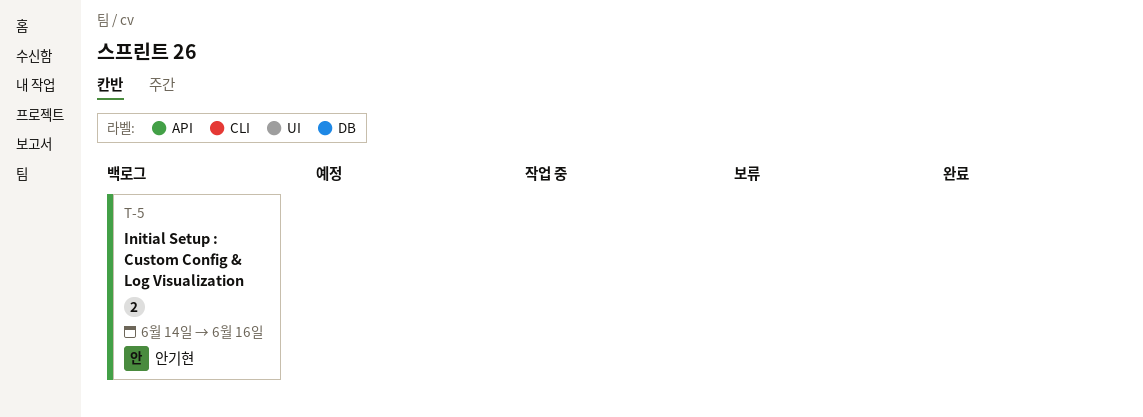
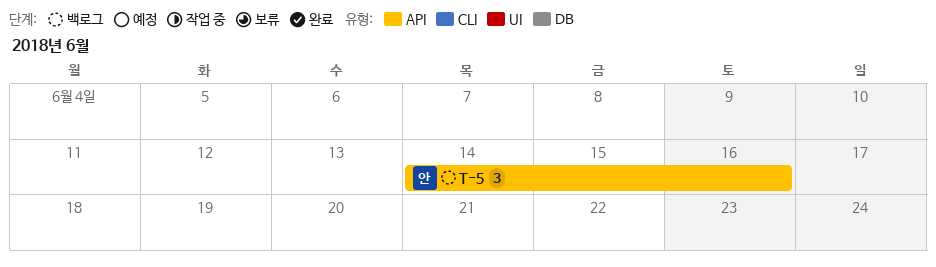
T-5, estimate: 2 -> 3

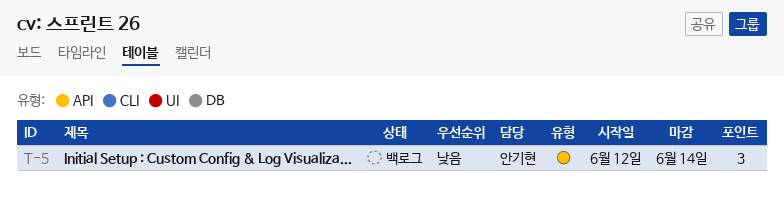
T-5, start: Jun 14 -> Jun 12
T-5, due: Jun 16 -> Jun 14

